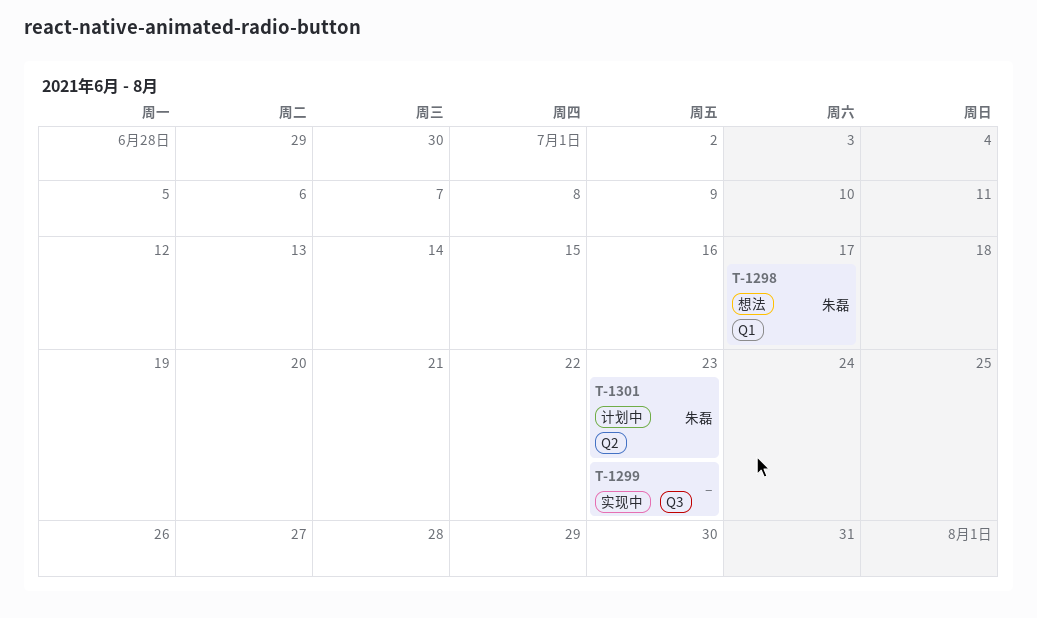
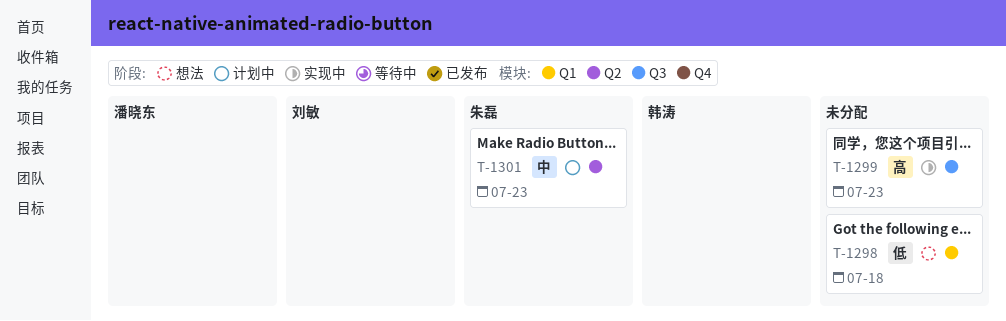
T-1298, owner: 朱磊 -> none
T-1298, due: Jul 17 -> Jul 18

